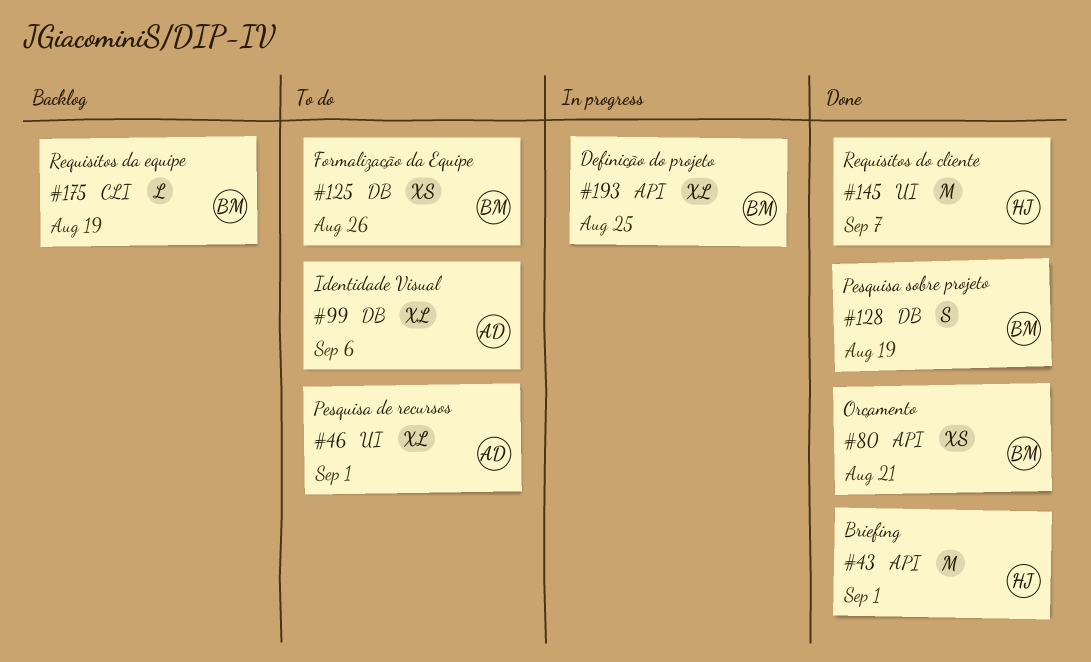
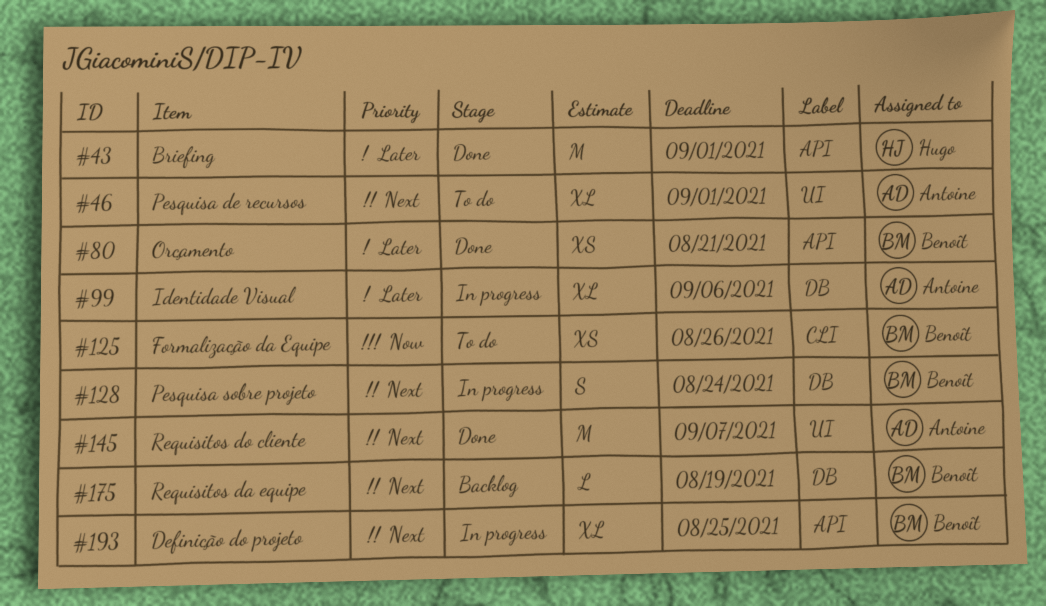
#99, status: To do -> In progress
#125, label: DB -> CLI
#128, status: Done -> In progress
#128, due: Aug 19 -> Aug 24
#145, owner: Hugo -> Antoine
#175, label: CLI -> DB

